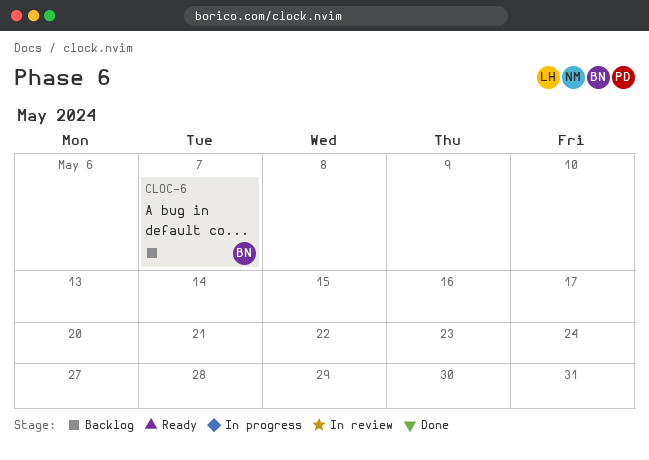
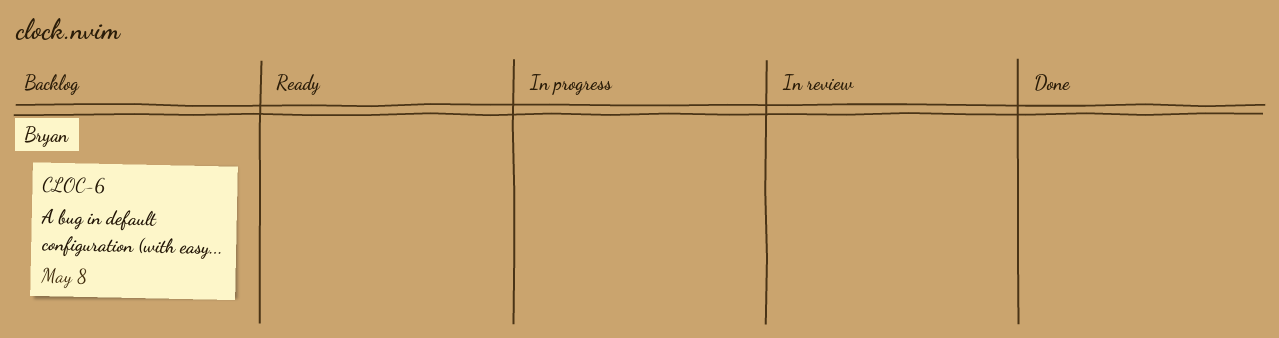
CLOC-6, due: May 7 -> May 8

